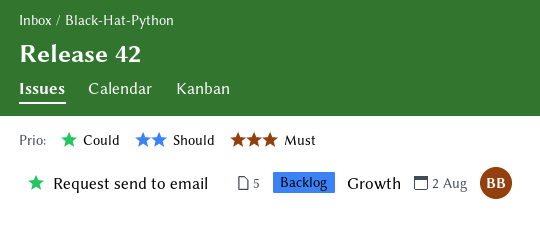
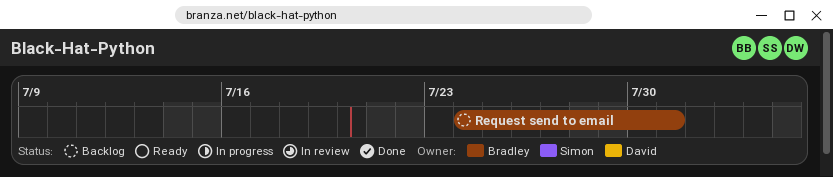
Request send to email, due: Aug 2 -> Jul 31

